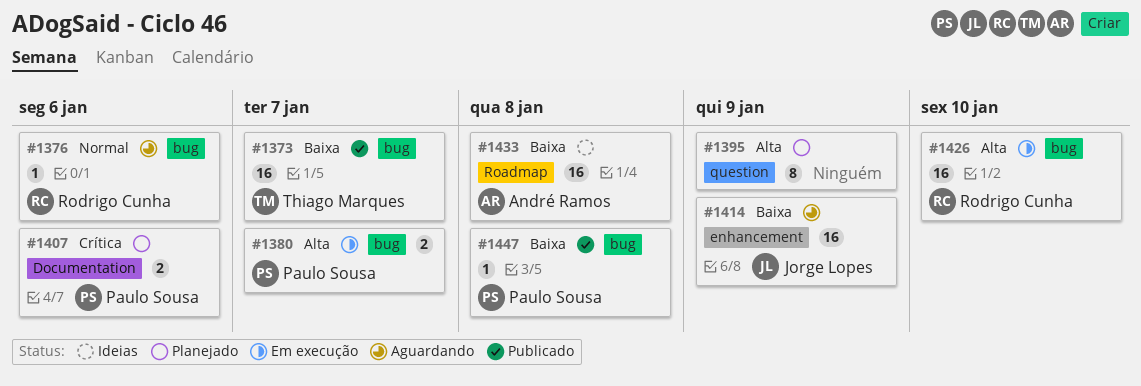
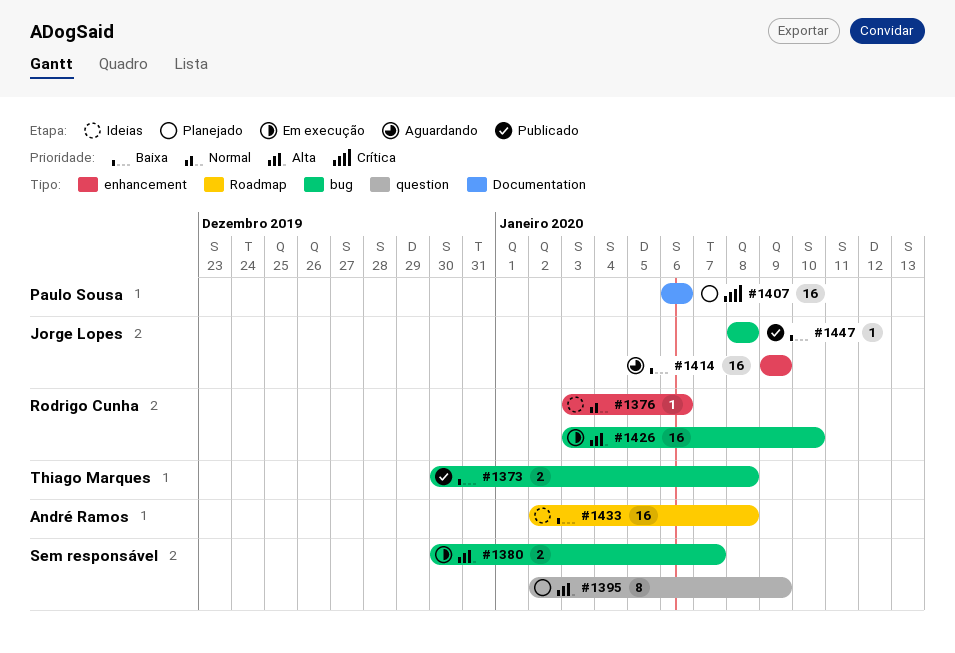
#1373, estimate: 16 -> 2
#1373, due: Jan 7 -> Jan 8
#1376, status: Aguardando -> Ideias
#1376, label: bug -> enhancement
#1380, owner: Paulo Sousa -> none
#1407, estimate: 2 -> 16
#1447, owner: Paulo Sousa -> Jorge Lopes

